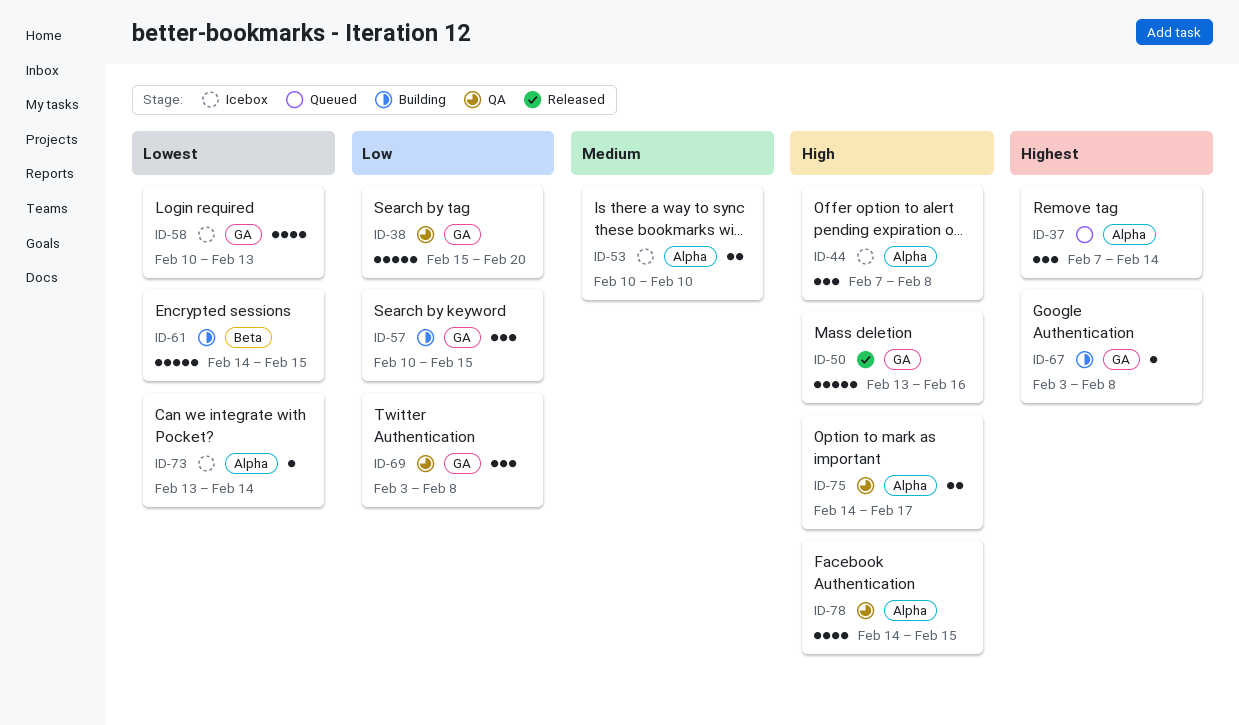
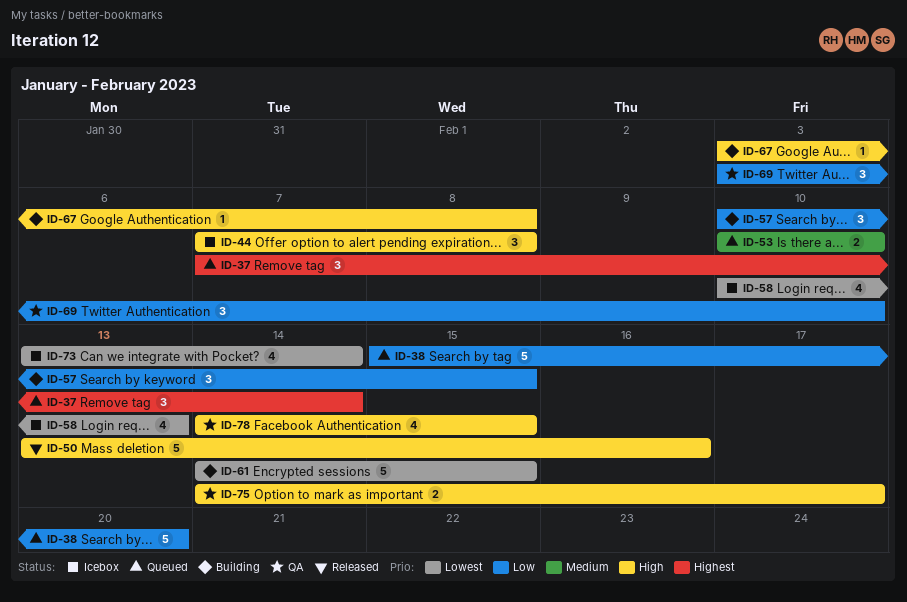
ID-38, status: QA -> Queued
ID-53, status: Icebox -> Queued
ID-67, priority: Highest -> High
ID-69, due: Feb 8 -> Feb 10
ID-73, estimate: 1 -> 4

